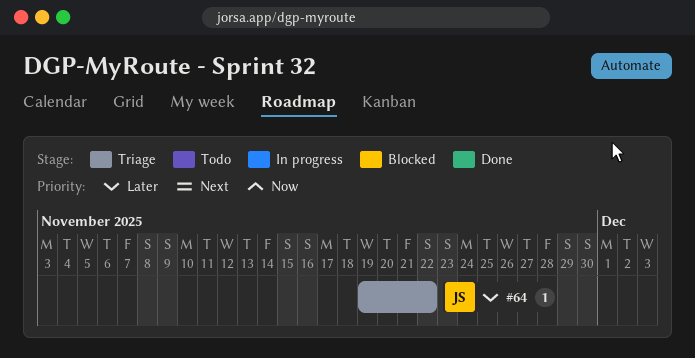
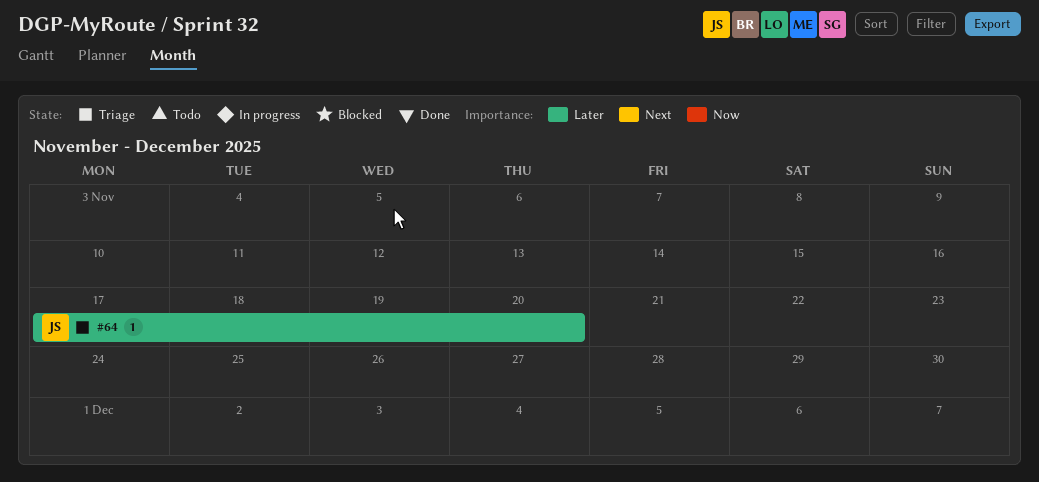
#64, start: Nov 19 -> Nov 17
#64, due: Nov 22 -> Nov 20

